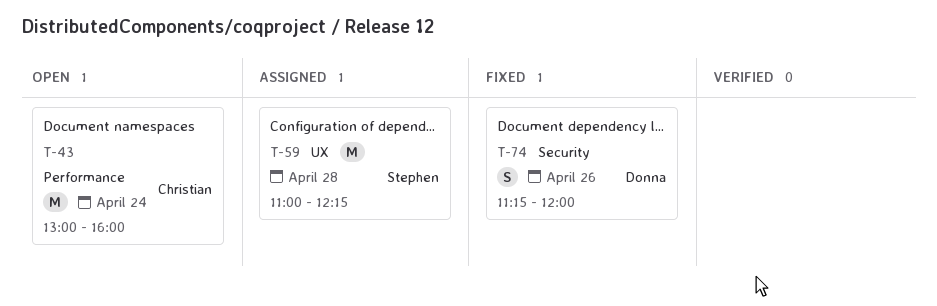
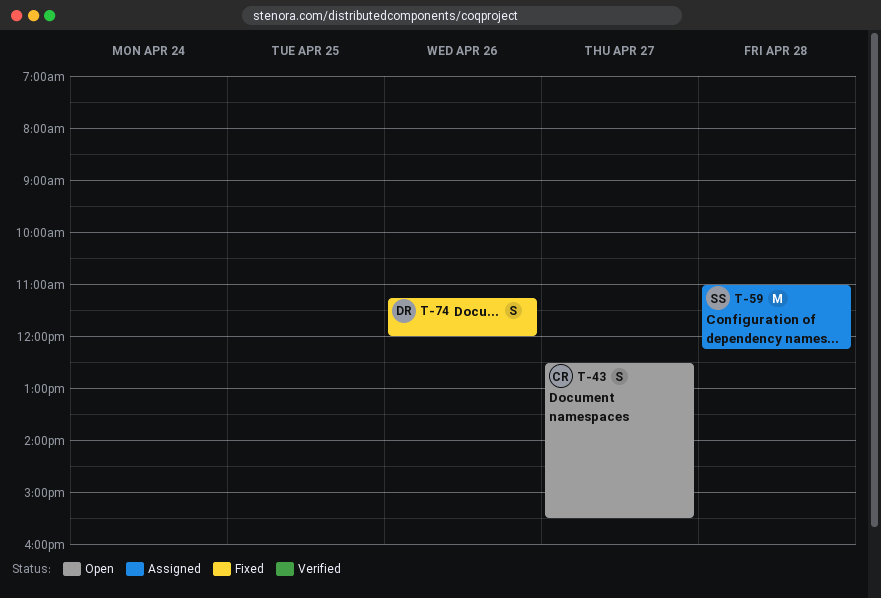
T-43, estimate: M -> S
T-43, day: Apr 24 -> Apr 27
T-43, begins: 13:00 -> 12:30
T-43, ends: 16:00 -> 15:30

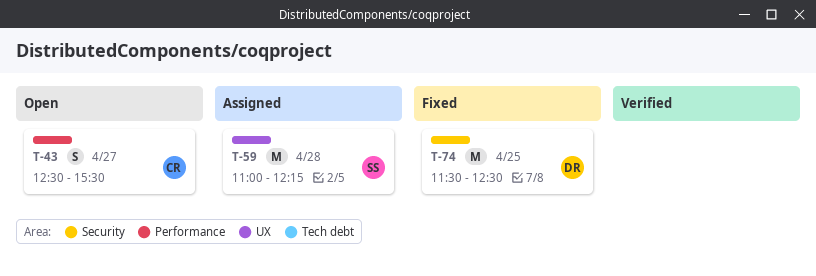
T-74, estimate: S -> M
T-74, day: Apr 26 -> Apr 25
T-74, begins: 11:15 -> 11:30
T-74, ends: 12:00 -> 12:30

